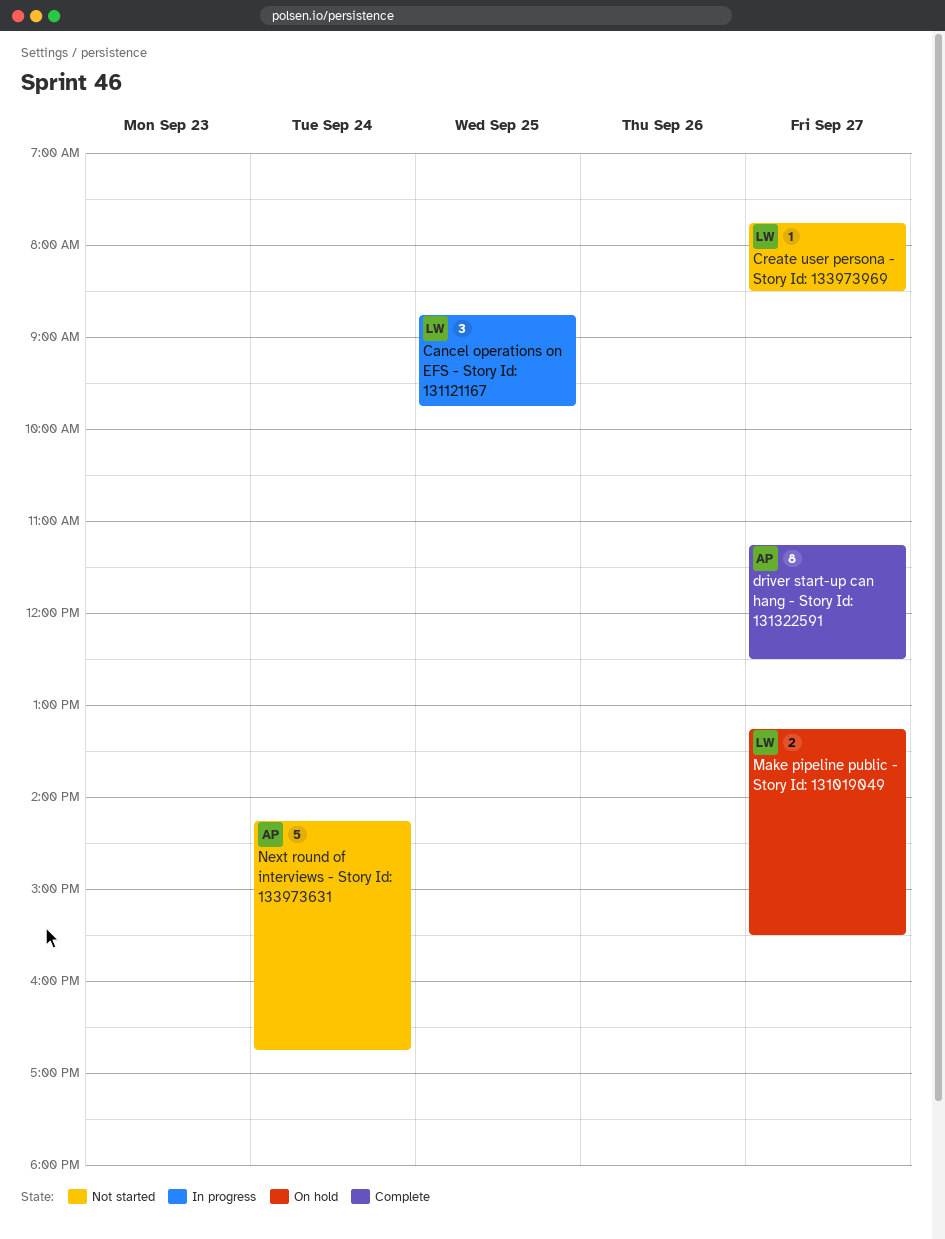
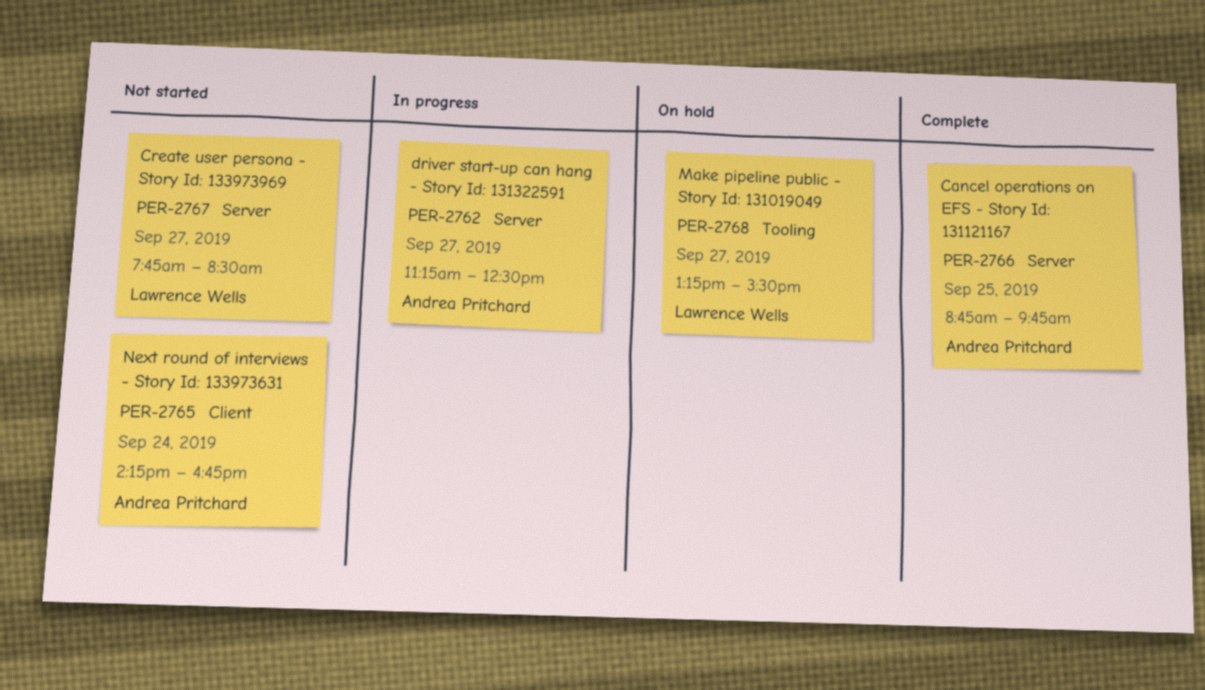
Cancel operations on EFS - Story Id: 131121167, status: In progress -> Complete
Cancel operations on EFS - Story Id: 131121167, owner: Lawrence Wells -> Andrea Pritchard
driver start-up can hang - Story Id: 131322591, status: Complete -> In progress

